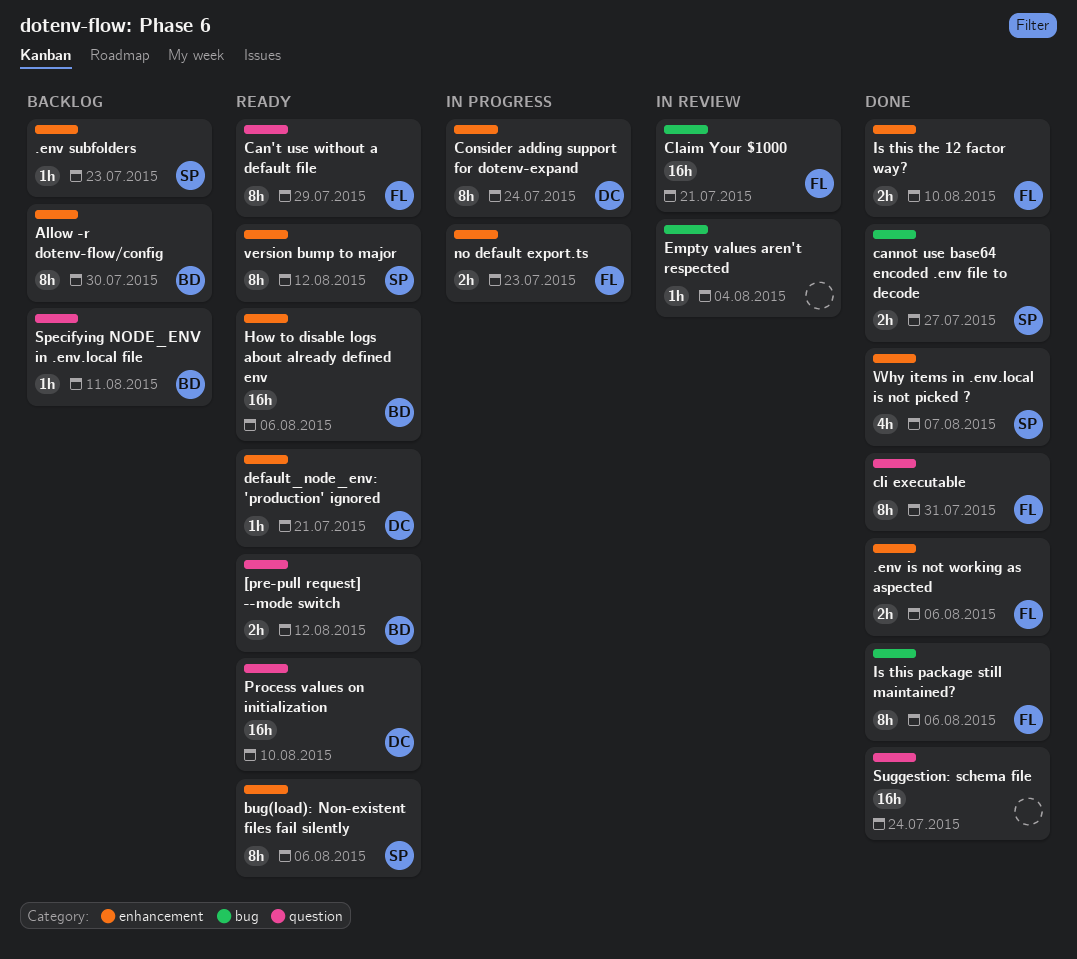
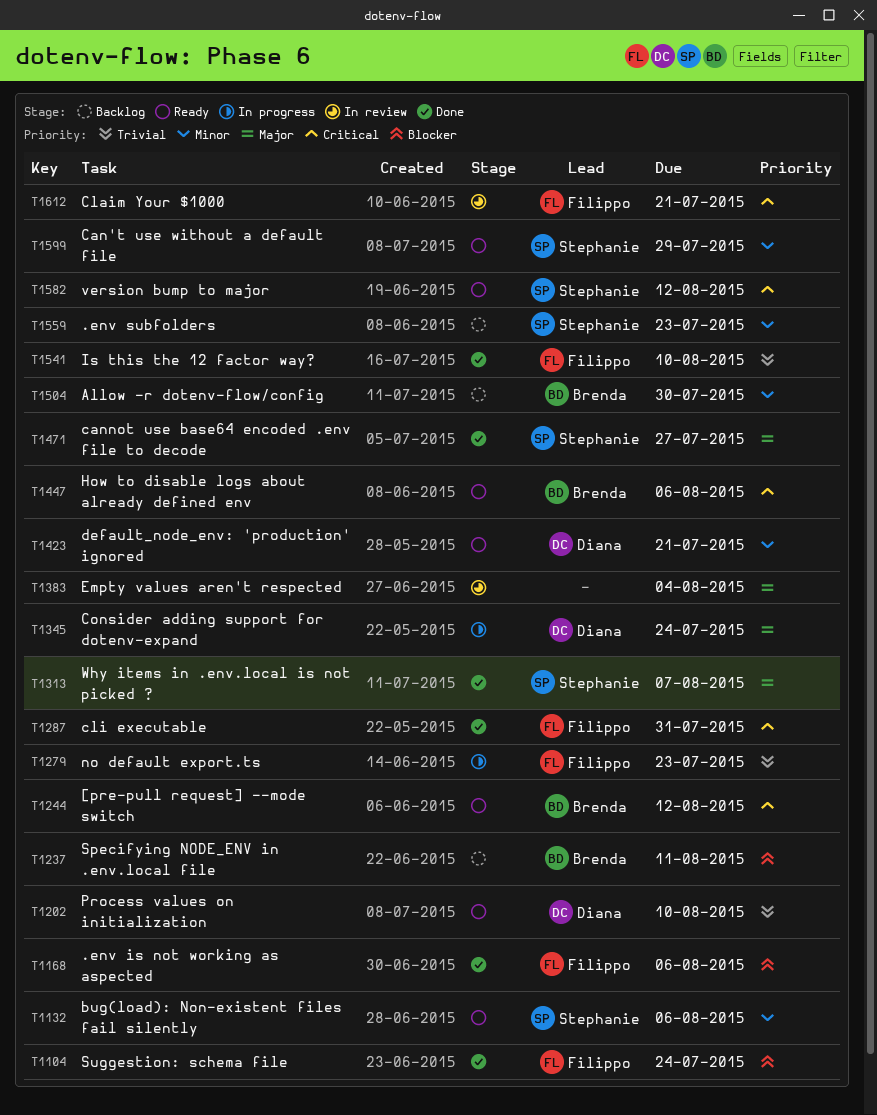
Can't use without a default file, owner: Filippo -> Stephanie
Is this package still maintained?: present -> none
Suggestion: schema file, owner: none -> Filippo

